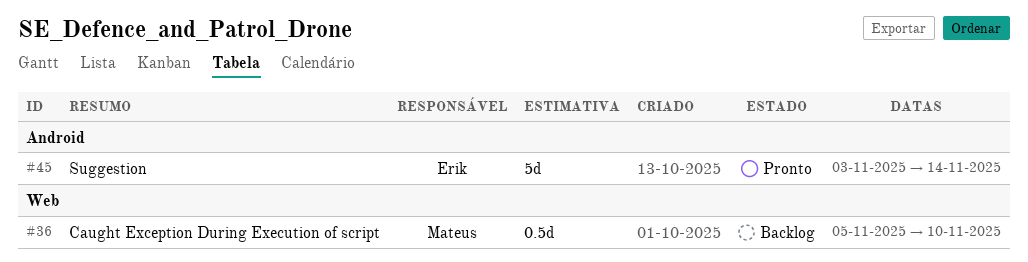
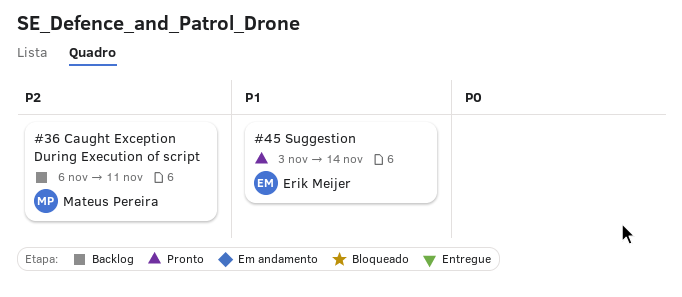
#36, start: Nov 5 -> Nov 6
#36, due: Nov 10 -> Nov 11

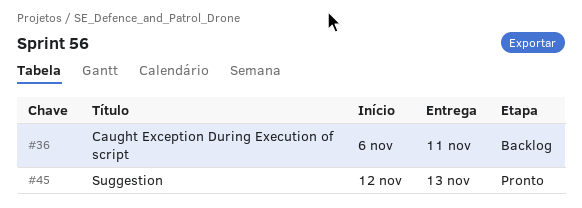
#45, start: Nov 3 -> Nov 12
#45, due: Nov 14 -> Nov 13

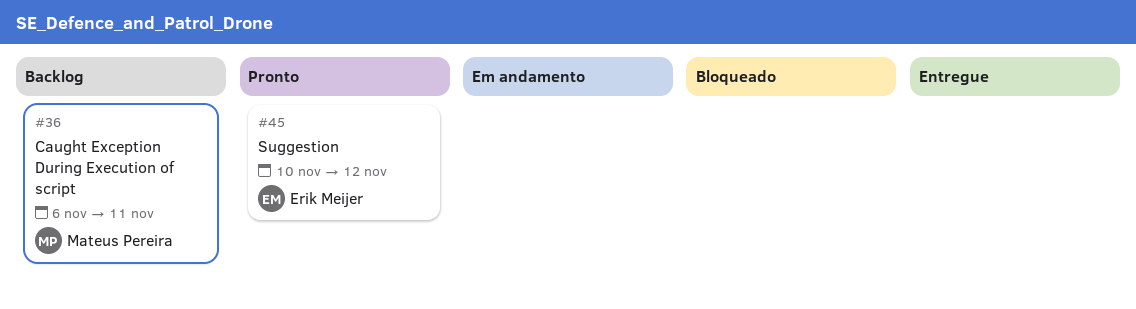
#45, start: Nov 12 -> Nov 10
#45, due: Nov 13 -> Nov 12

